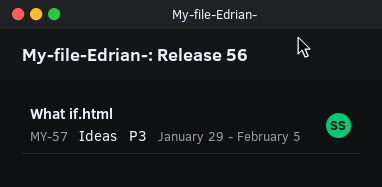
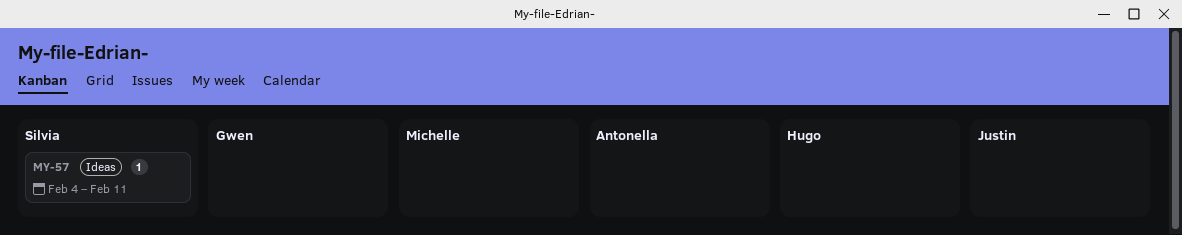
MY-57, start: Jan 29 -> Feb 4
MY-57, due: Feb 5 -> Feb 11

